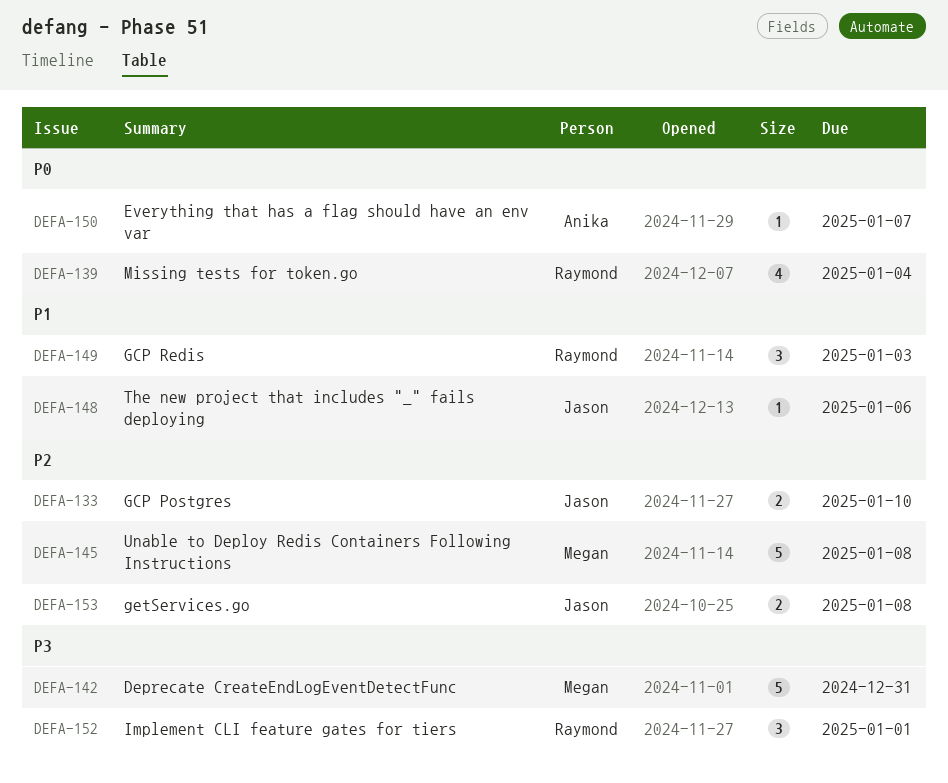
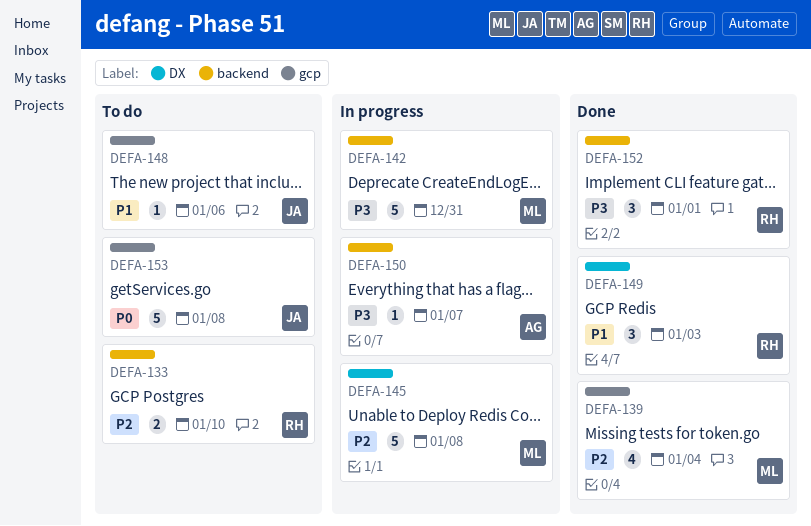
DEFA-133, owner: Jason -> Raymond
DEFA-139, owner: Raymond -> Megan
DEFA-139, priority: P0 -> P2
DEFA-150, priority: P0 -> P3
DEFA-153, priority: P2 -> P0
DEFA-153, estimate: 2 -> 5

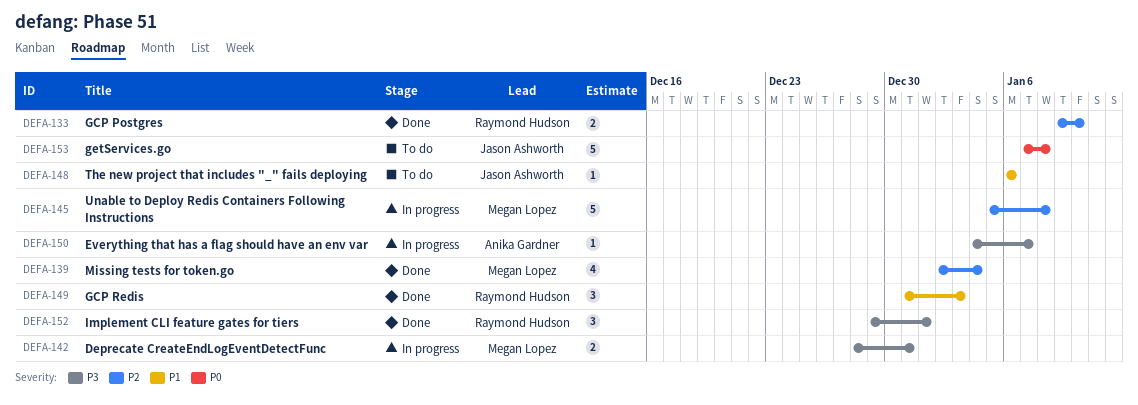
DEFA-133, status: To do -> Done
DEFA-142, estimate: 5 -> 2

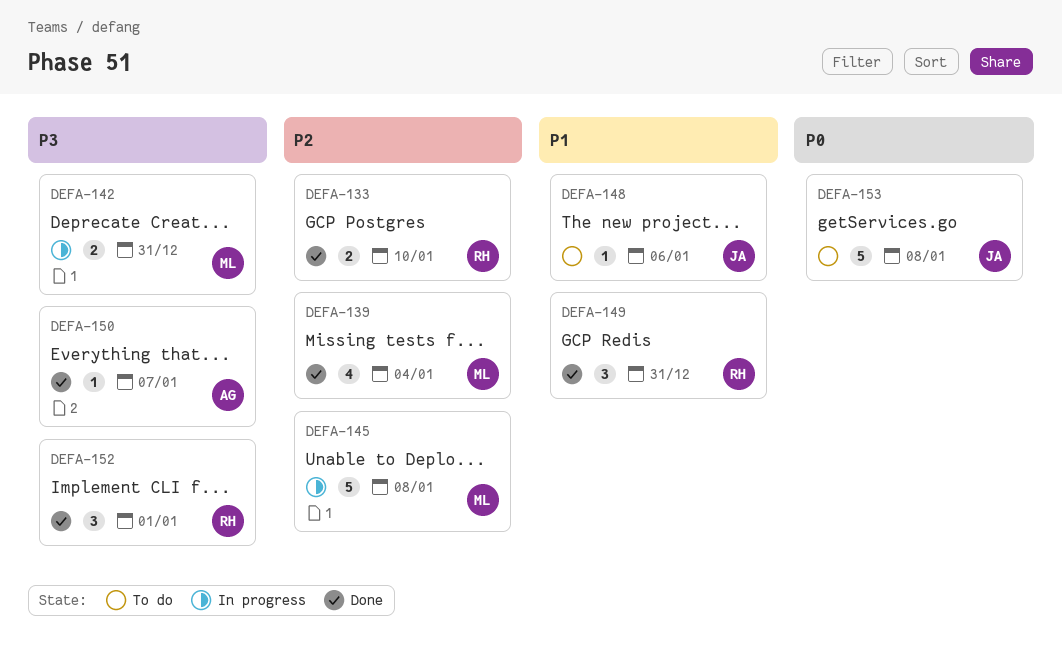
DEFA-149, due: Jan 3 -> Dec 31
DEFA-150, status: In progress -> Done

